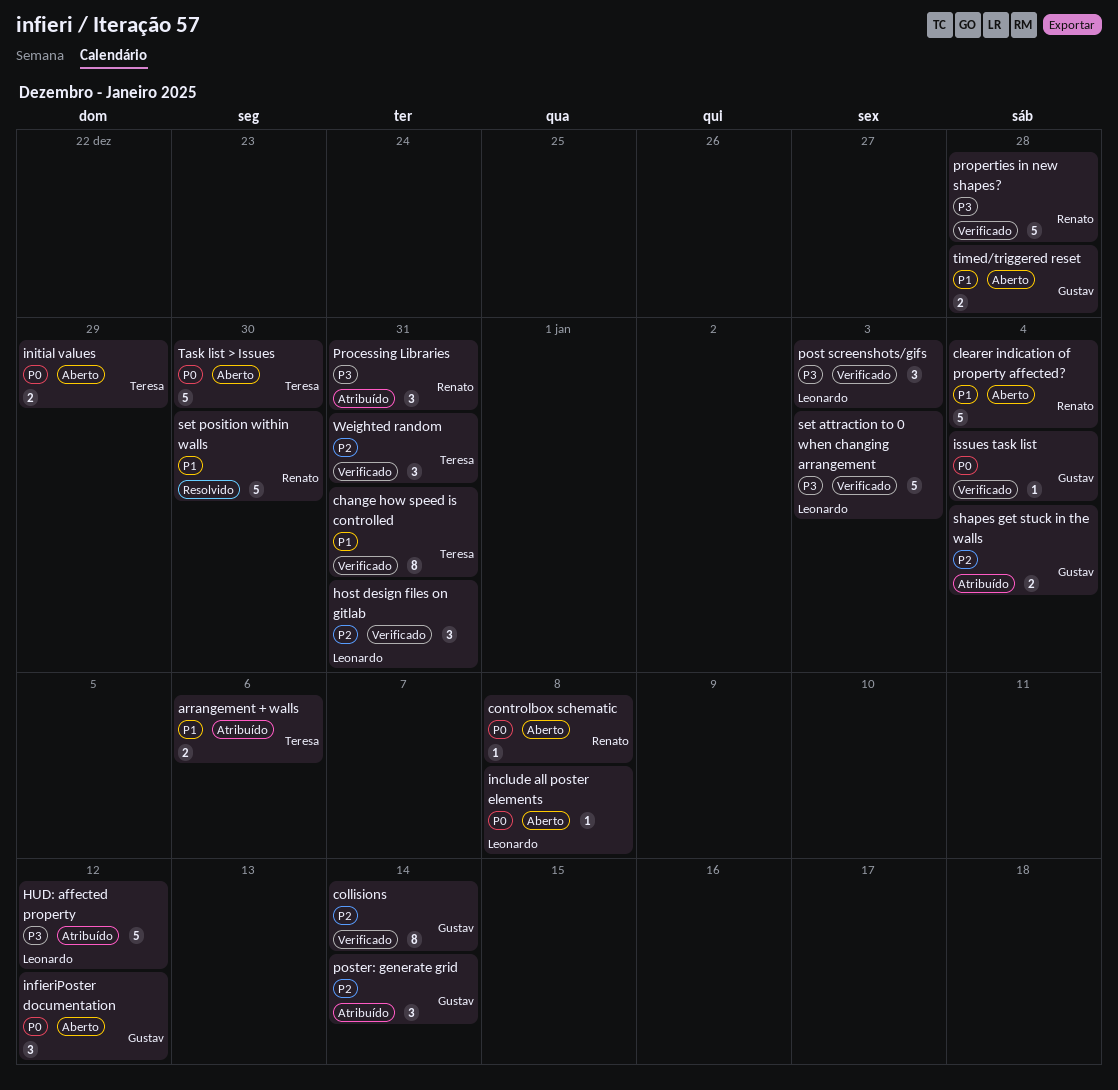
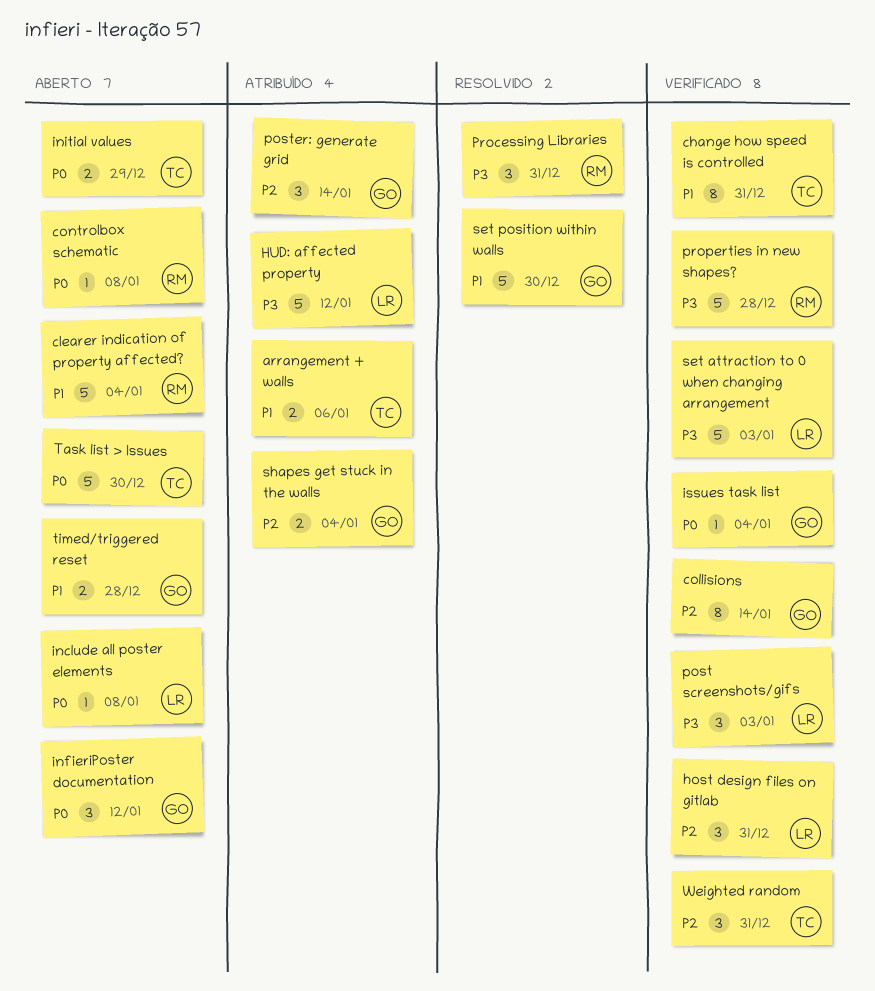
Processing Libraries, status: Atribuído -> Resolvido
set position within walls, owner: Renato -> Gustav

